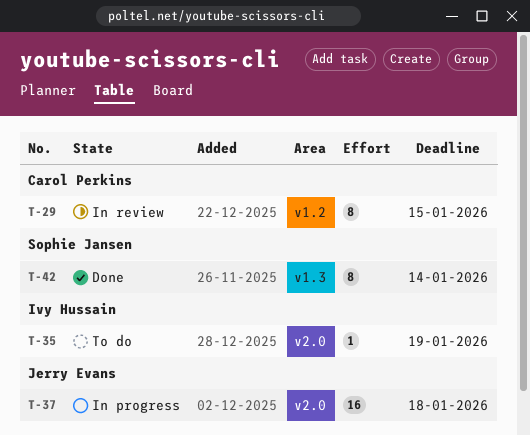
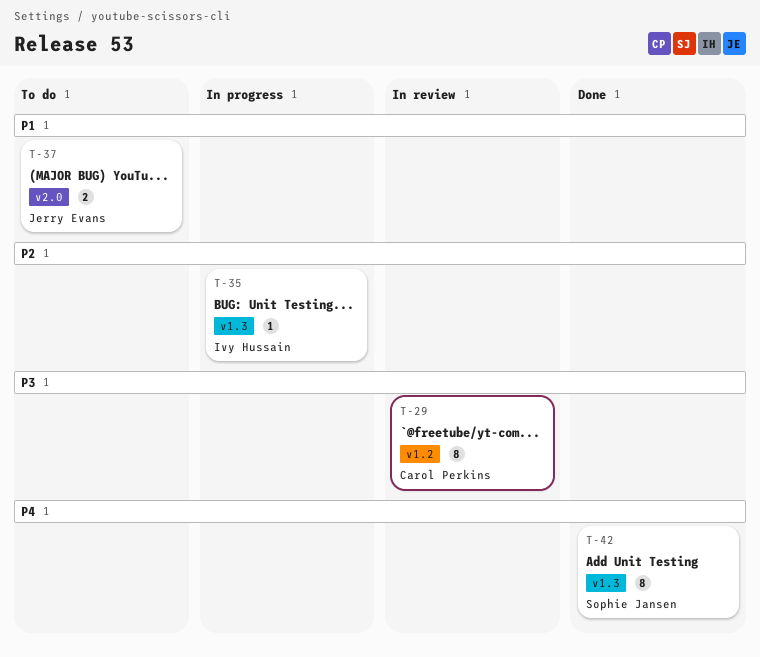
T-35, status: To do -> In progress
T-35, label: v2.0 -> v1.3
T-37, status: In progress -> To do
T-37, estimate: 16 -> 2

